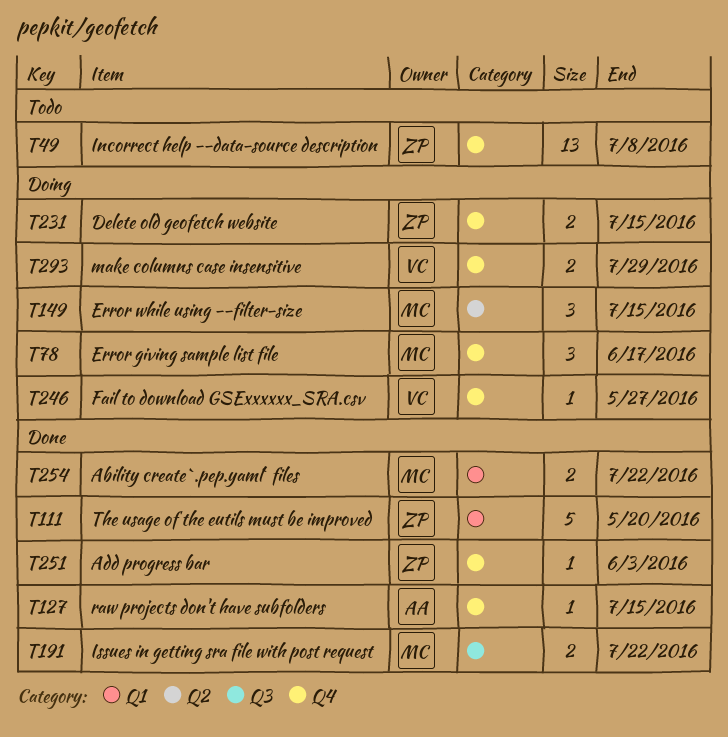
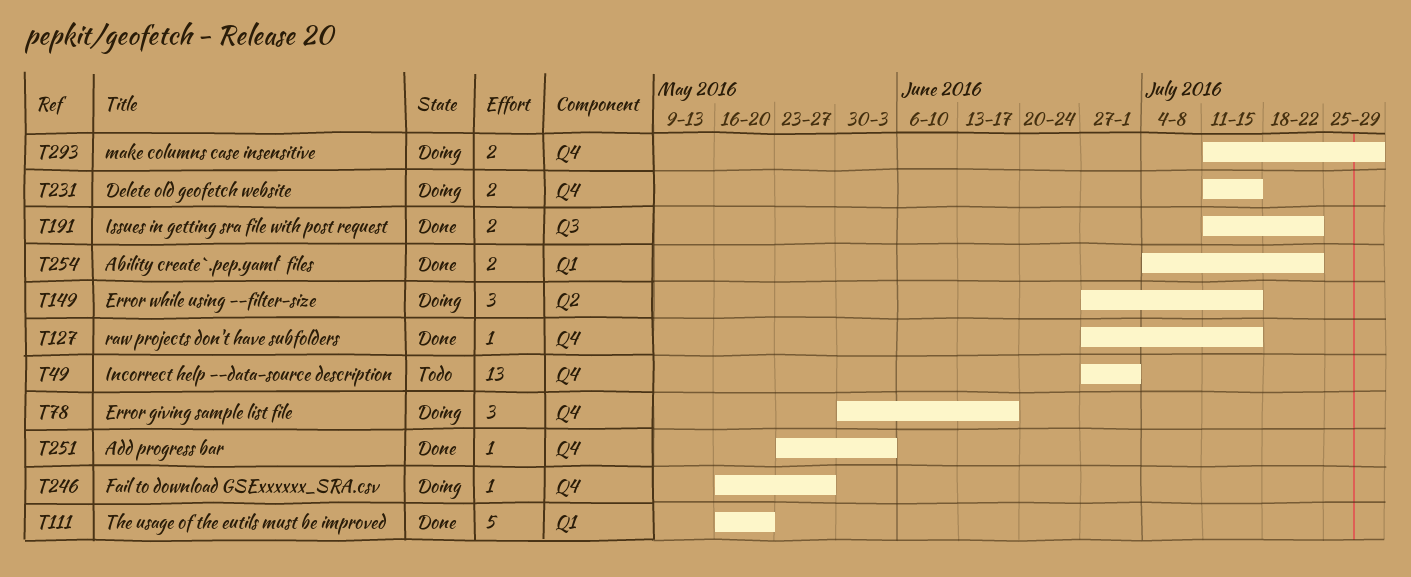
T49, due: Jul 8 -> Jul 1

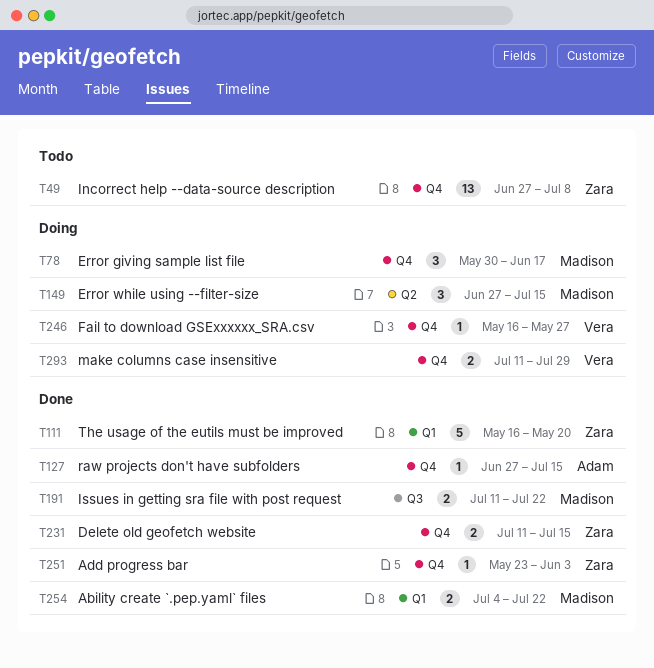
T49, due: Jul 1 -> Jul 8
T231, status: Doing -> Done

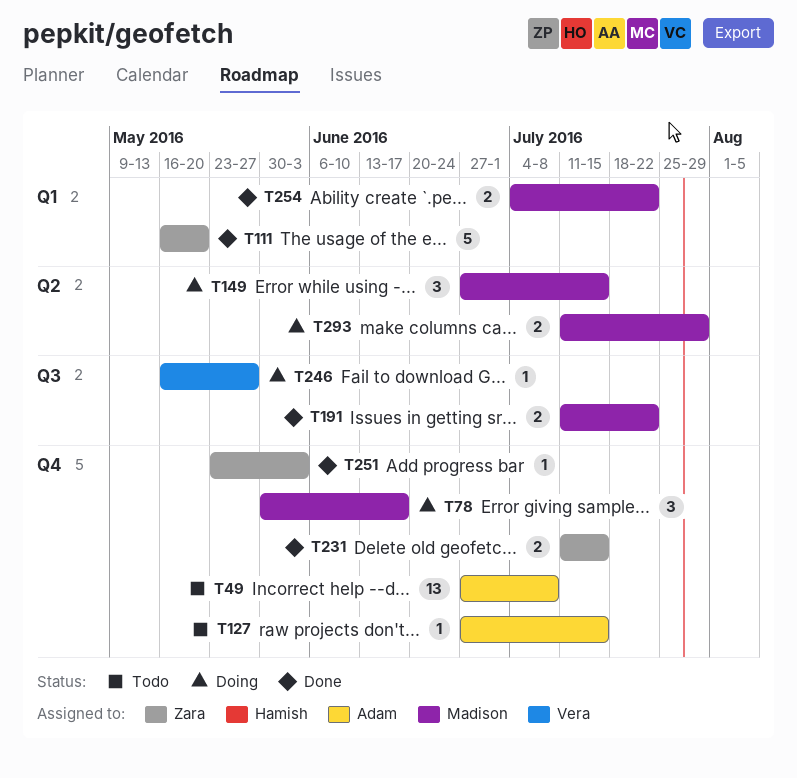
T49, owner: Zara -> Adam
T127, status: Done -> Todo
T246, label: Q4 -> Q3
T293, owner: Vera -> Madison
T293, label: Q4 -> Q2

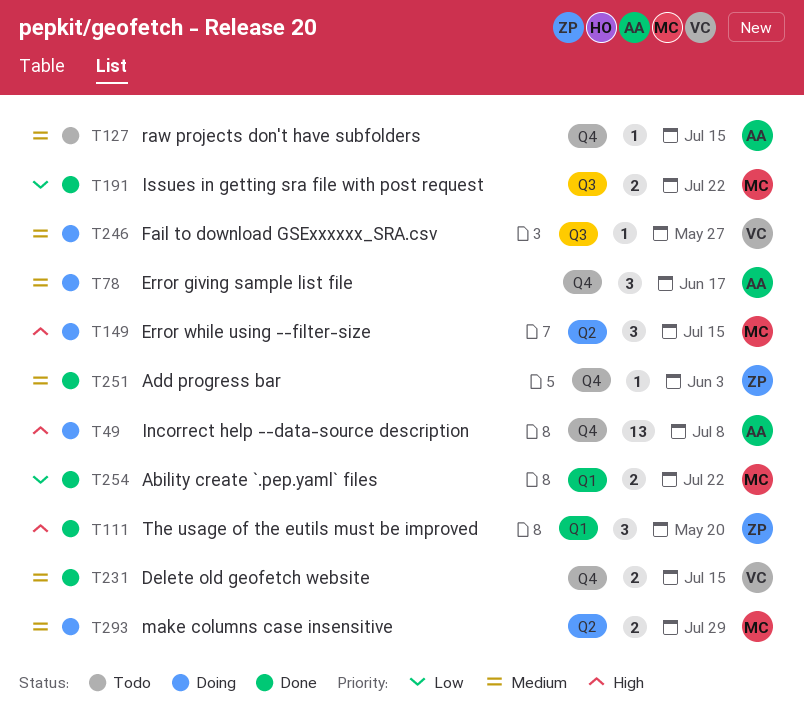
T49, status: Todo -> Doing
T78, owner: Madison -> Adam
T111, estimate: 5 -> 3
T231, owner: Zara -> Vera

